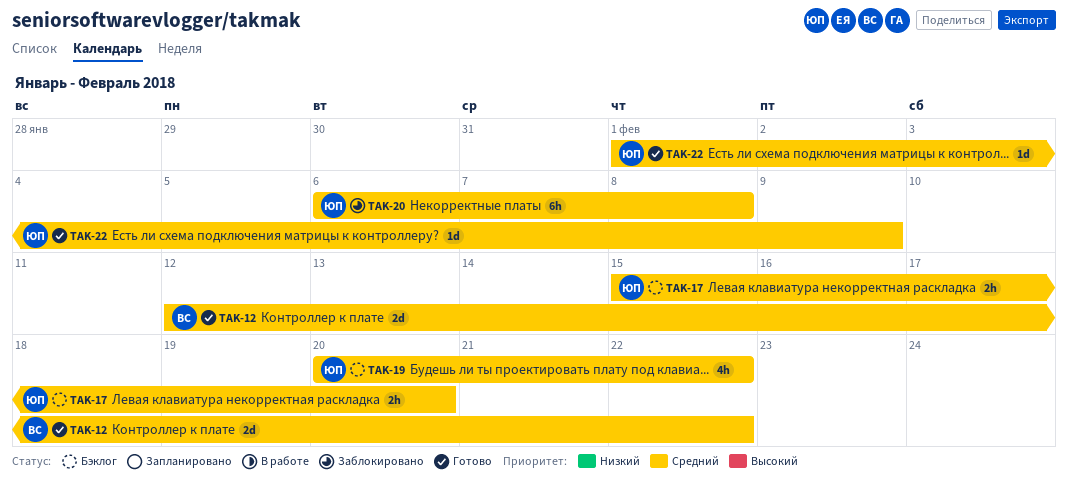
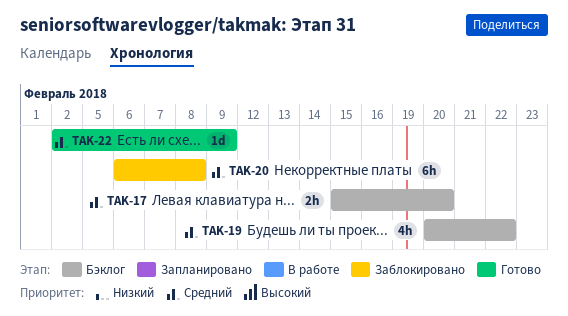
TAK-12: present -> none
TAK-22, start: Feb 1 -> Feb 2

